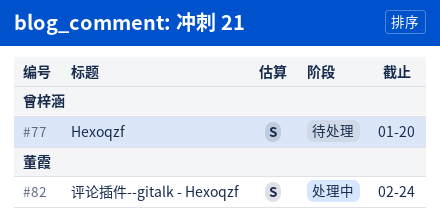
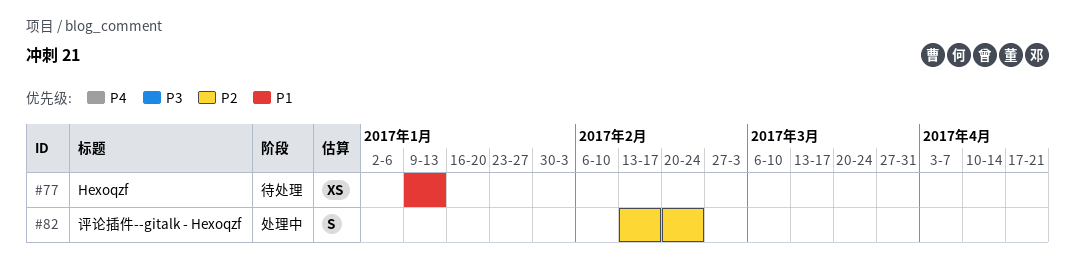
#77, estimate: S -> XS
#77, due: Jan 20 -> Jan 13

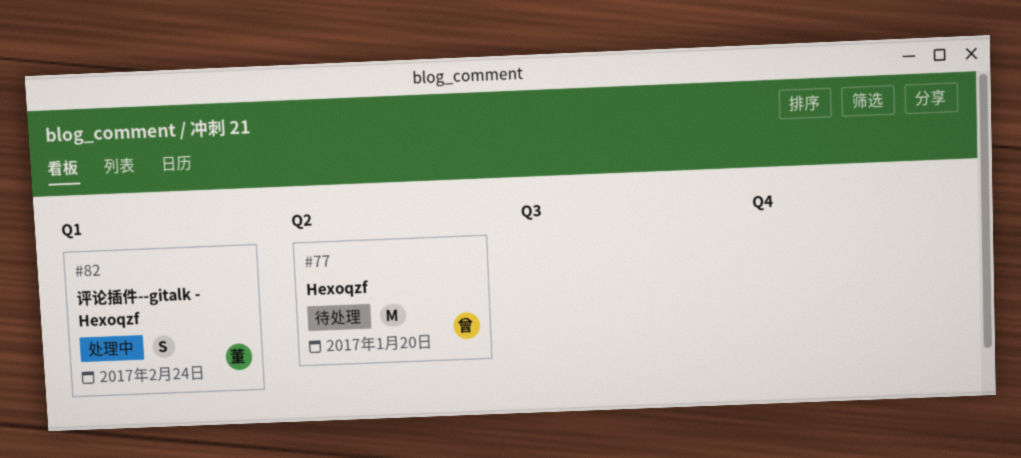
#77, estimate: XS -> M
#77, due: Jan 13 -> Jan 20

